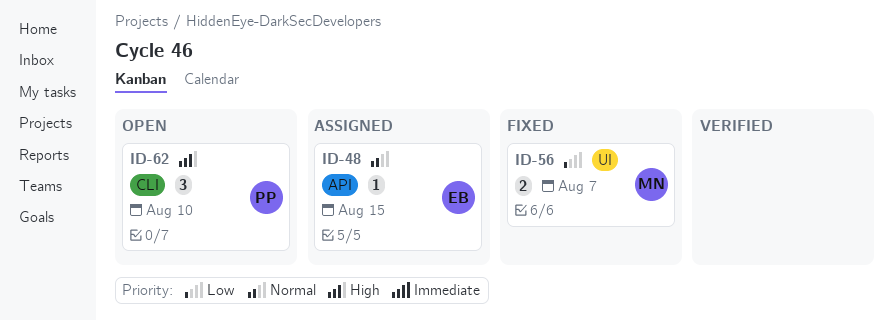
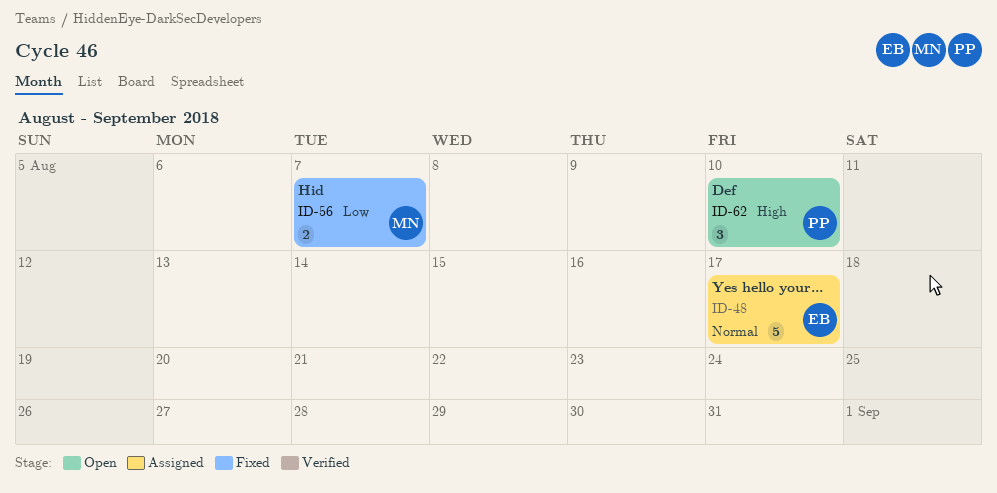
ID-48, estimate: 1 -> 5
ID-48, due: Aug 15 -> Aug 17

